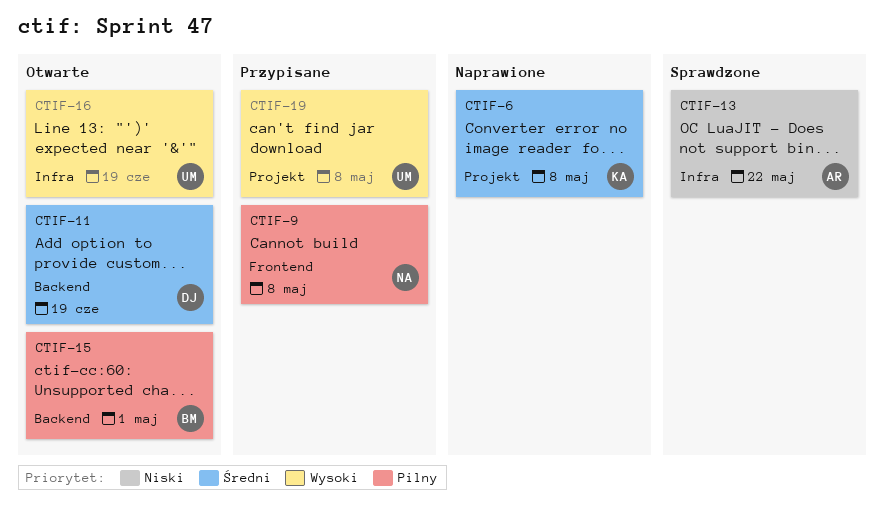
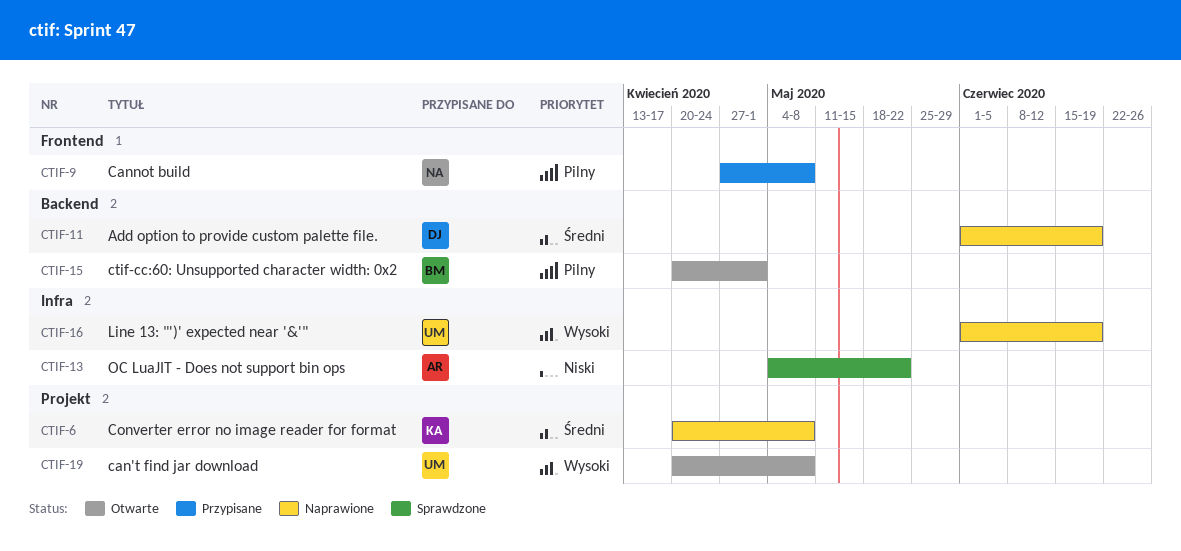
CTIF-11, status: Otwarte -> Naprawione
CTIF-16, status: Otwarte -> Naprawione
CTIF-19, status: Przypisane -> Otwarte

